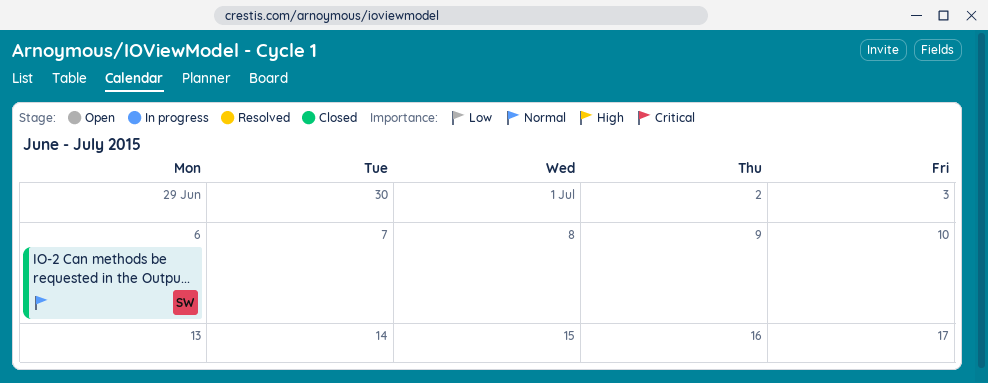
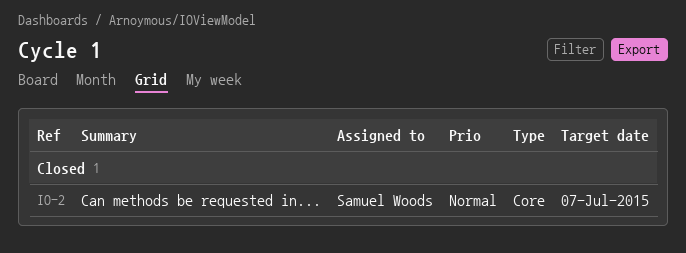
IO-2, due: Jul 6 -> Jul 7

